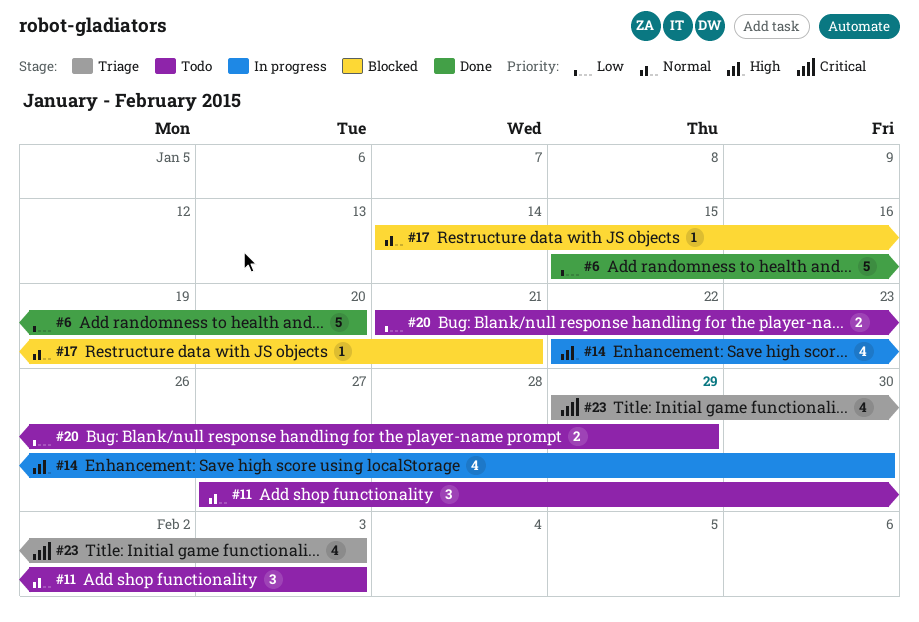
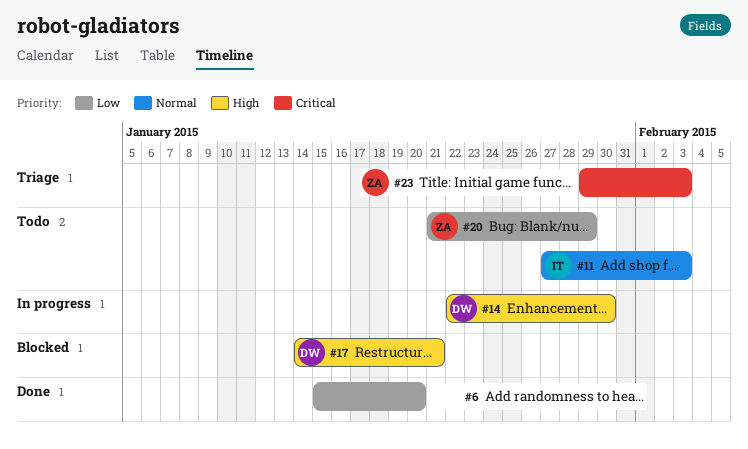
#17, priority: Normal -> High

